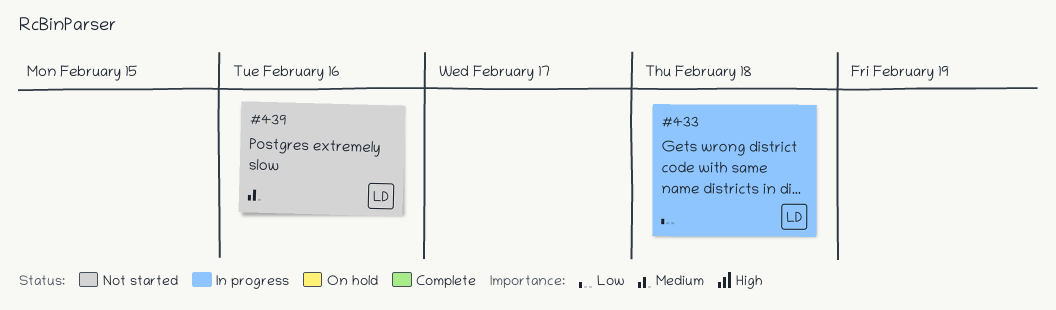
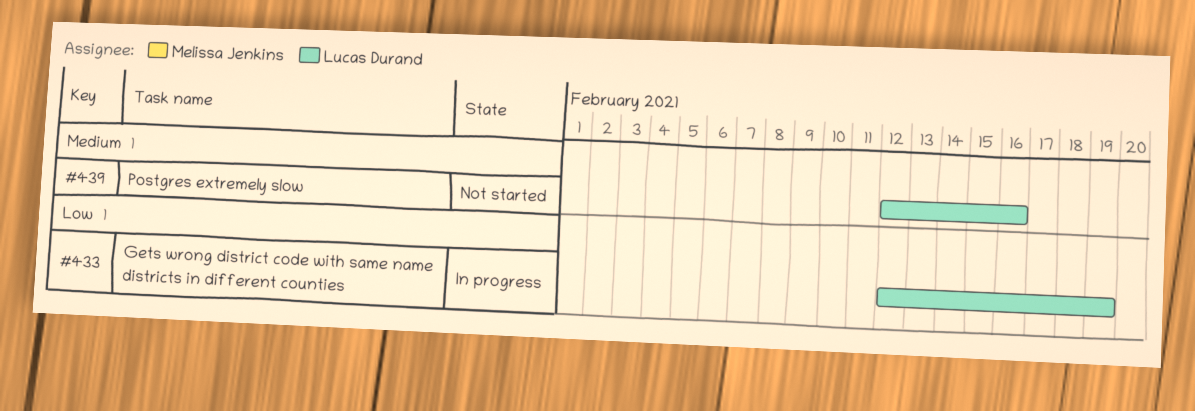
#433, due: Feb 18 -> Feb 19

